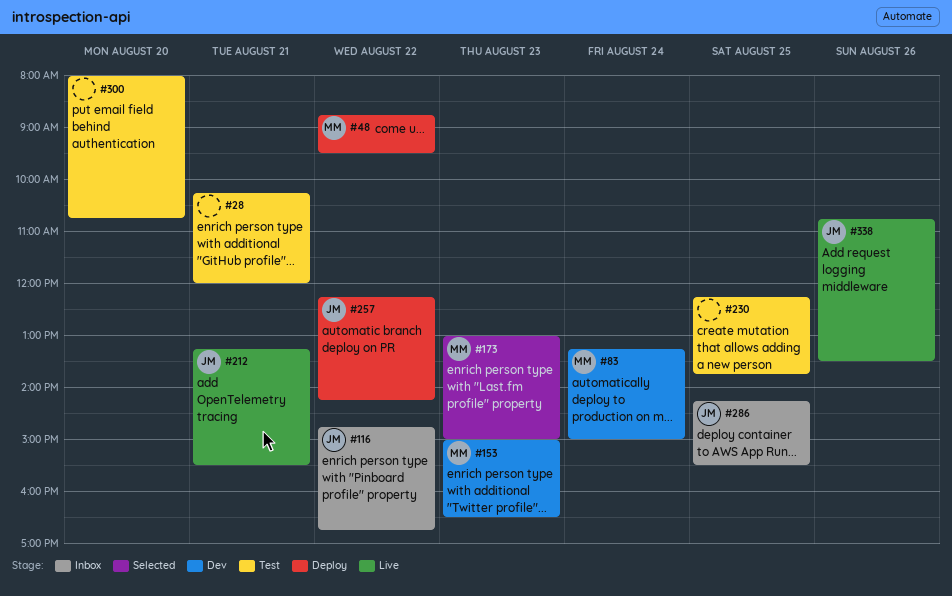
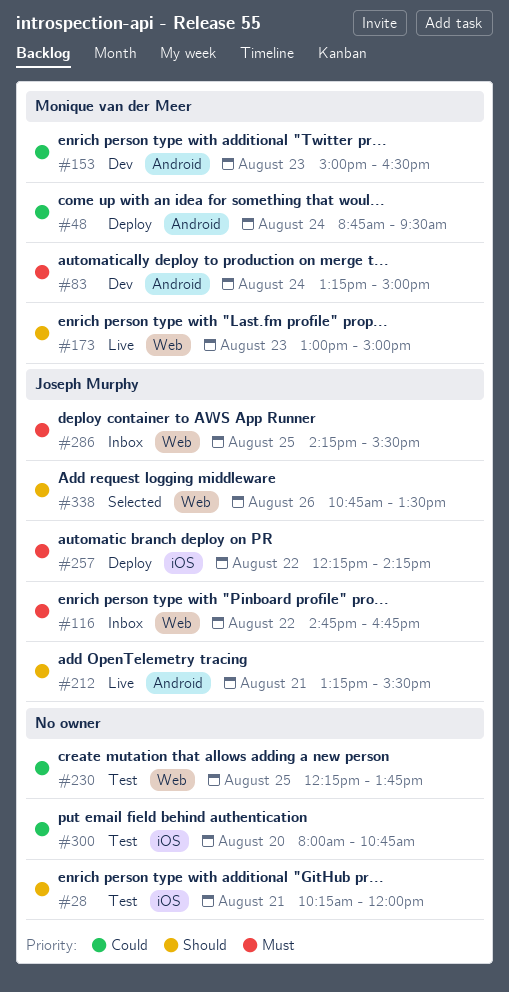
#48, day: Aug 22 -> Aug 24
#173, status: Selected -> Live
#338, status: Live -> Selected

